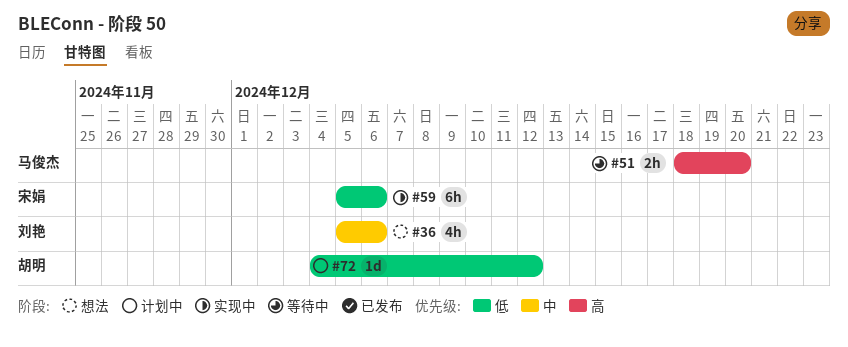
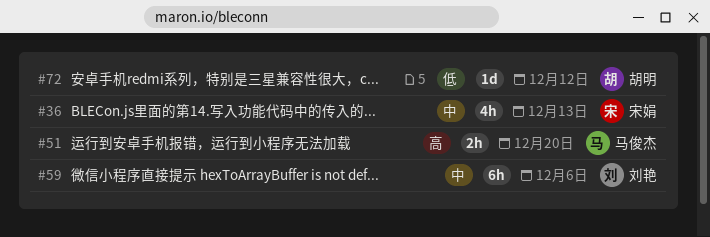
#36, owner: 刘艳 -> 宋娟
#36, due: Dec 6 -> Dec 13
#59, owner: 宋娟 -> 刘艳
#59, priority: 低 -> 中

